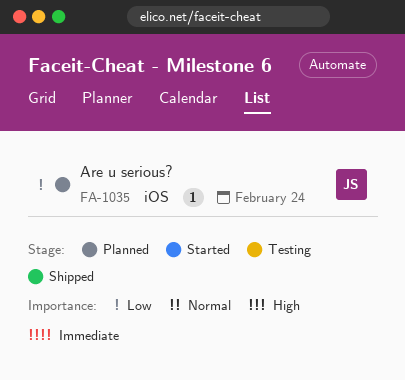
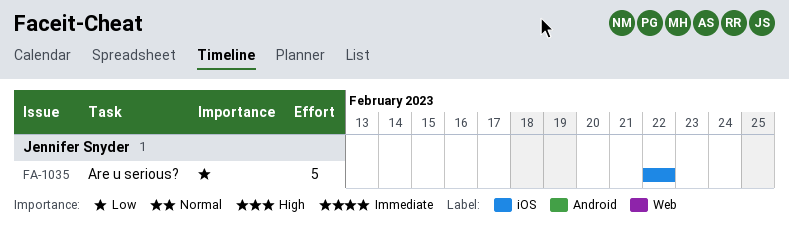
FA-1035, estimate: 1 -> 5
FA-1035, due: Feb 24 -> Feb 22

